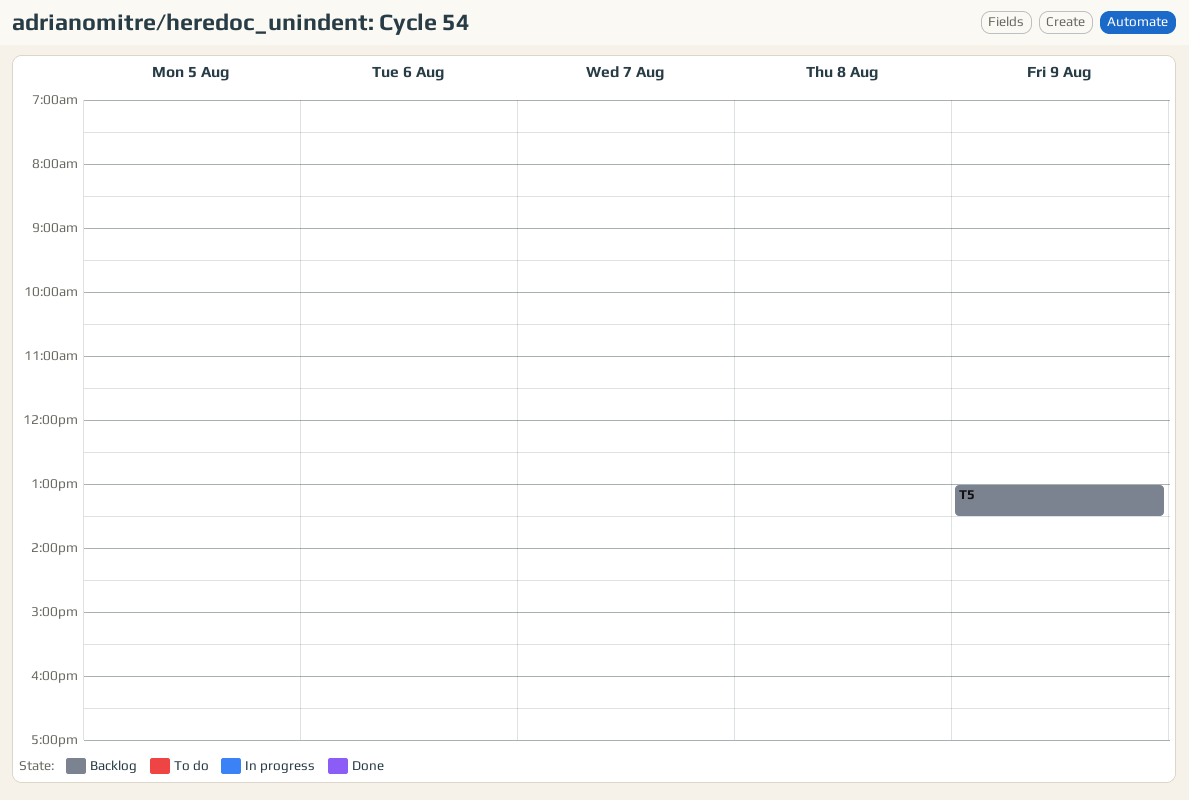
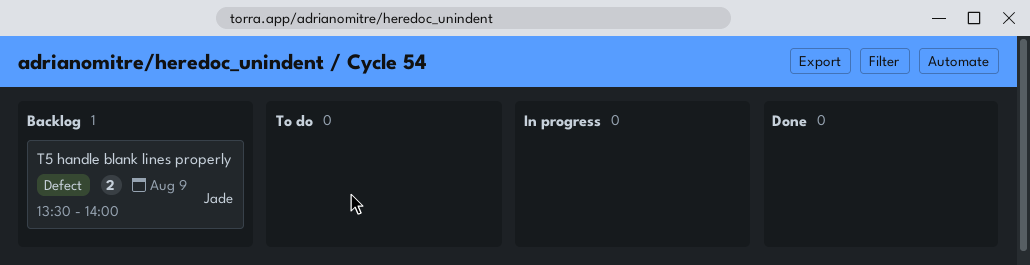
T5, begins: 13:00 -> 13:30
T5, ends: 13:30 -> 14:00

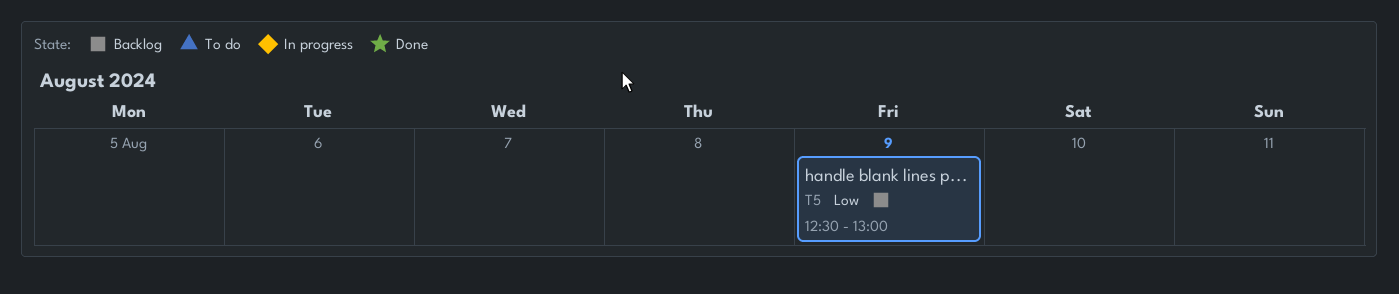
T5, begins: 13:30 -> 12:30
T5, ends: 14:00 -> 13:00

